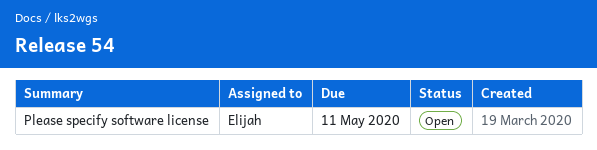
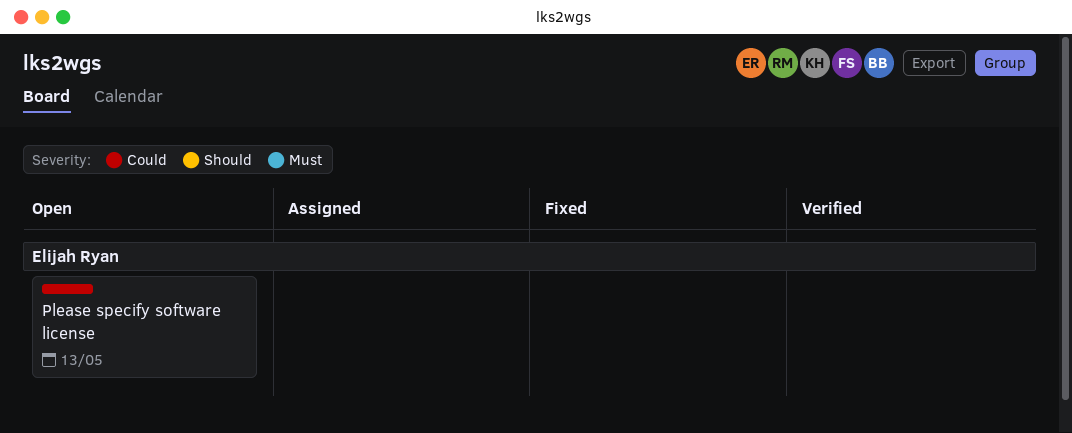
Please specify software license, due: May 11 -> May 13

